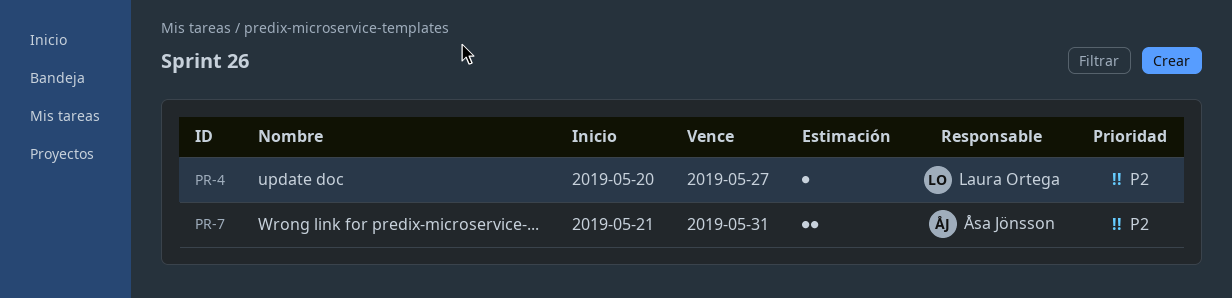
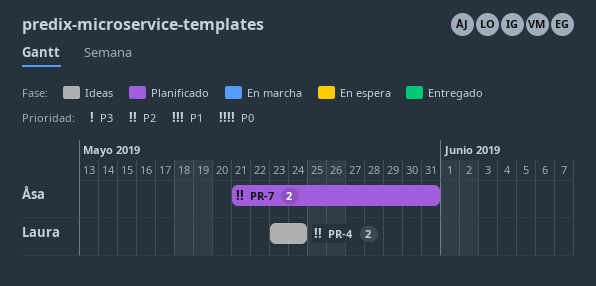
PR-4, estimate: 1 -> 2
PR-4, start: May 20 -> May 23
PR-4, due: May 27 -> May 24

